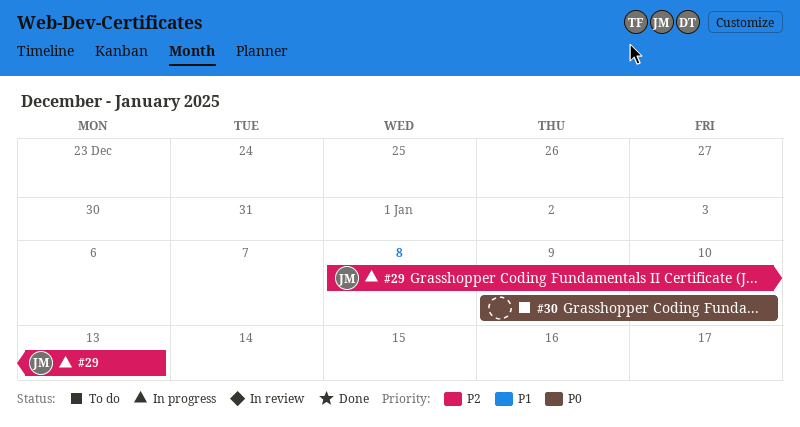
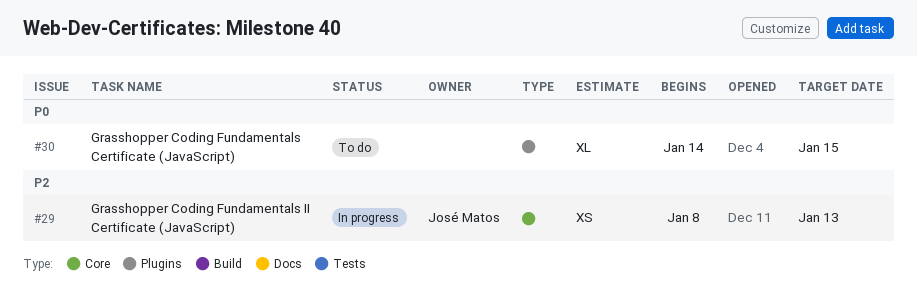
#30, start: Jan 9 -> Jan 14
#30, due: Jan 10 -> Jan 15

